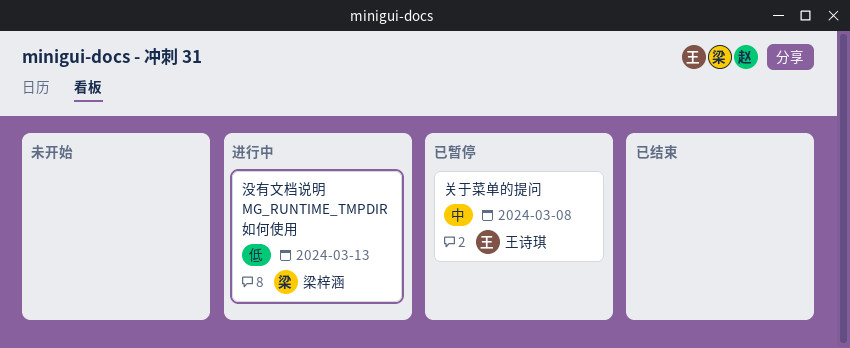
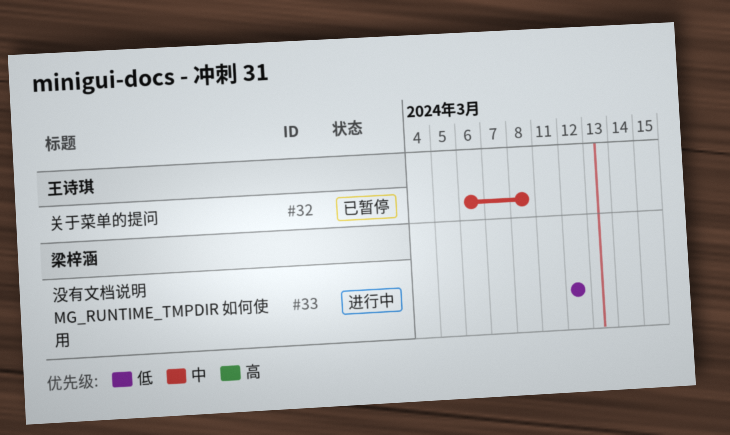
没有文档说明 MG_RUNTIME_TMPDIR 如何使用, due: Mar 13 -> Mar 12

